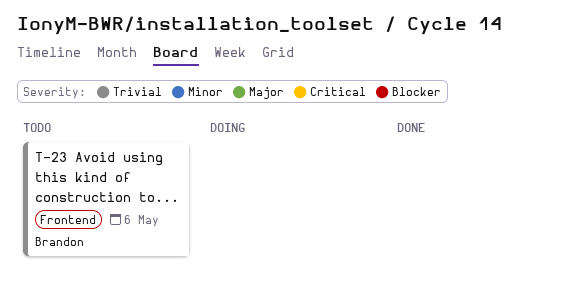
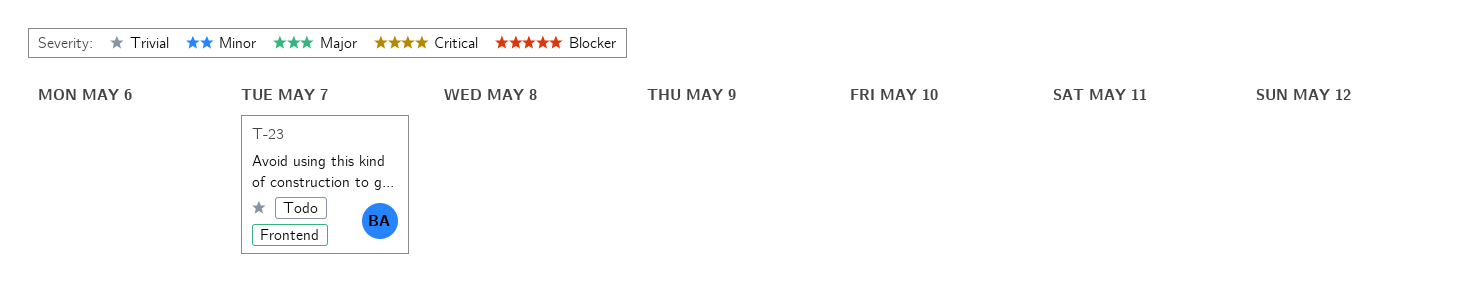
T-23, due: May 6 -> May 7

